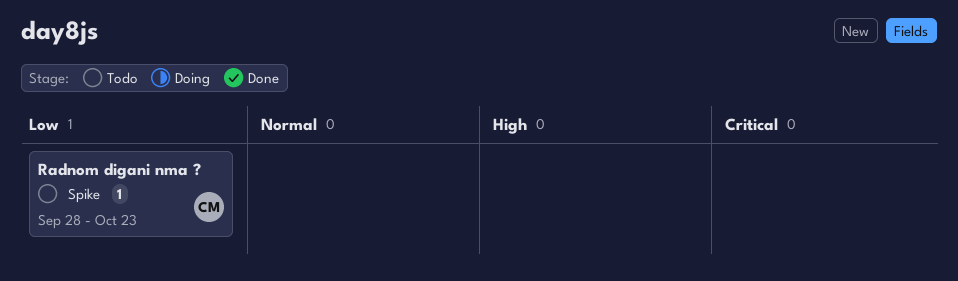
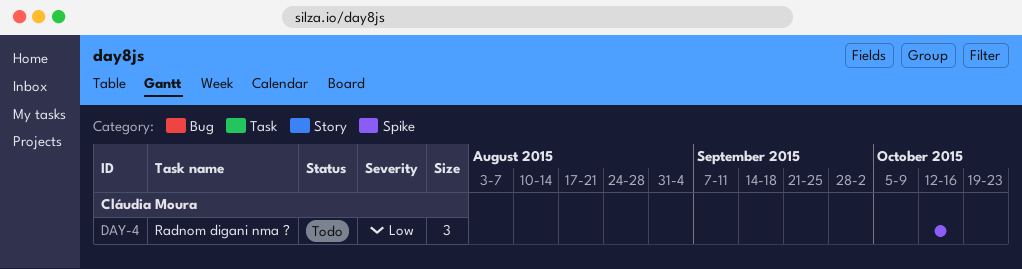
Radnom digani nma ?, estimate: 1 -> 3
Radnom digani nma ?, start: Sep 28 -> Oct 12
Radnom digani nma ?, due: Oct 23 -> Oct 16

